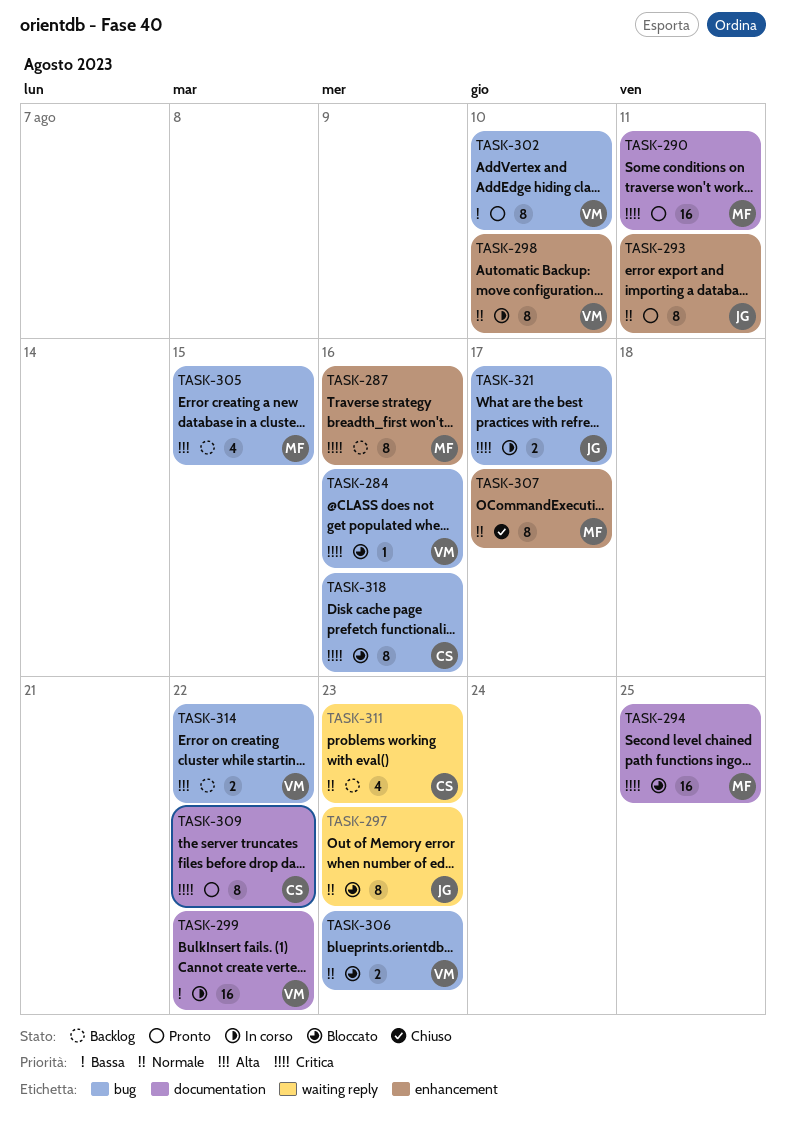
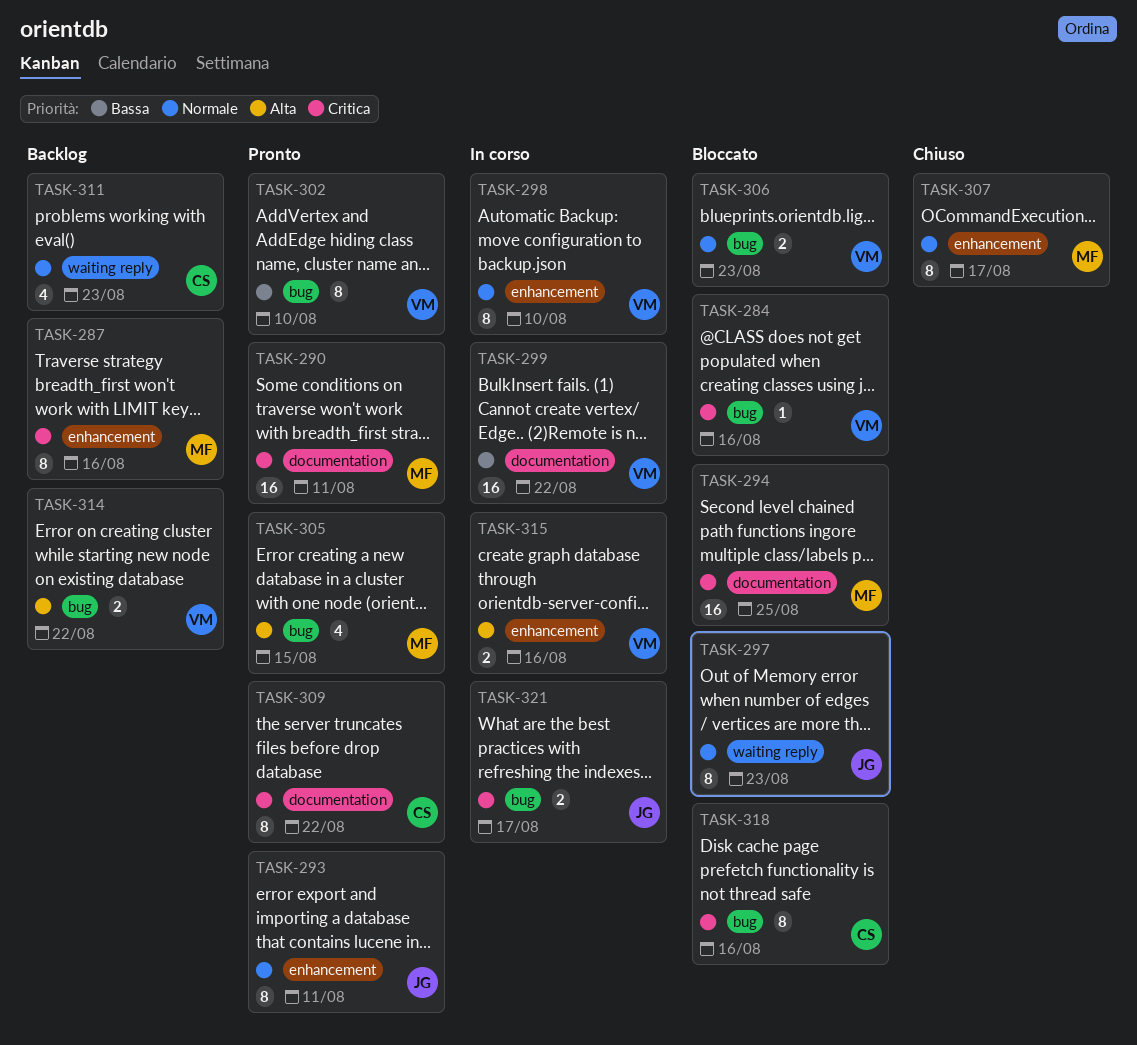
TASK-305, status: Backlog -> Pronto
TASK-315: none -> present

